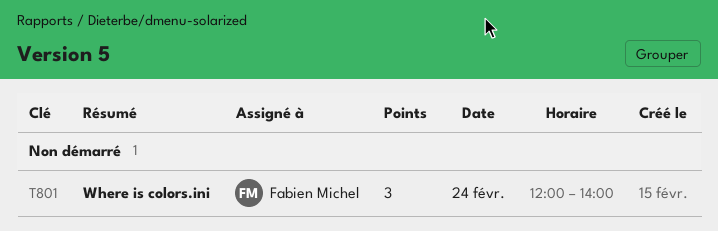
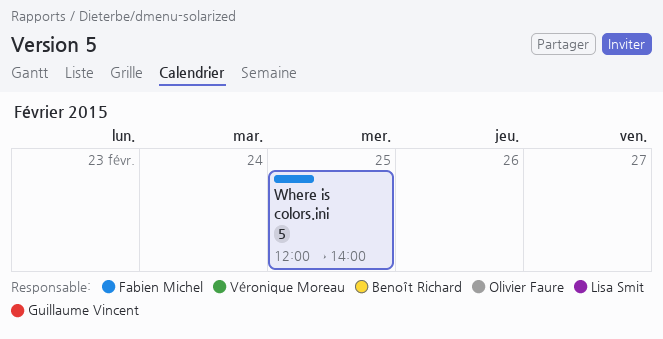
Where is colors.ini, estimate: 3 -> 5
Where is colors.ini, day: Feb 24 -> Feb 25

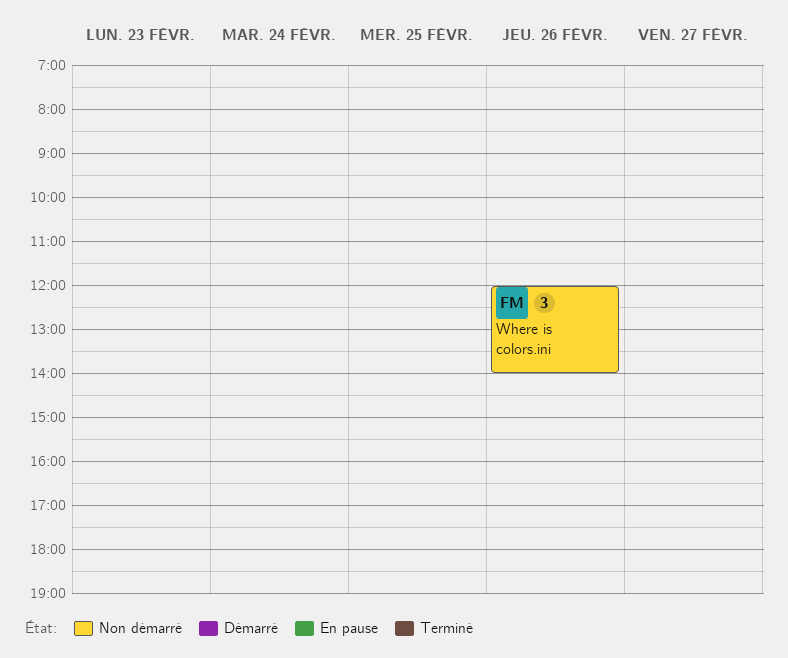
Where is colors.ini, estimate: 5 -> 3
Where is colors.ini, day: Feb 25 -> Feb 26

